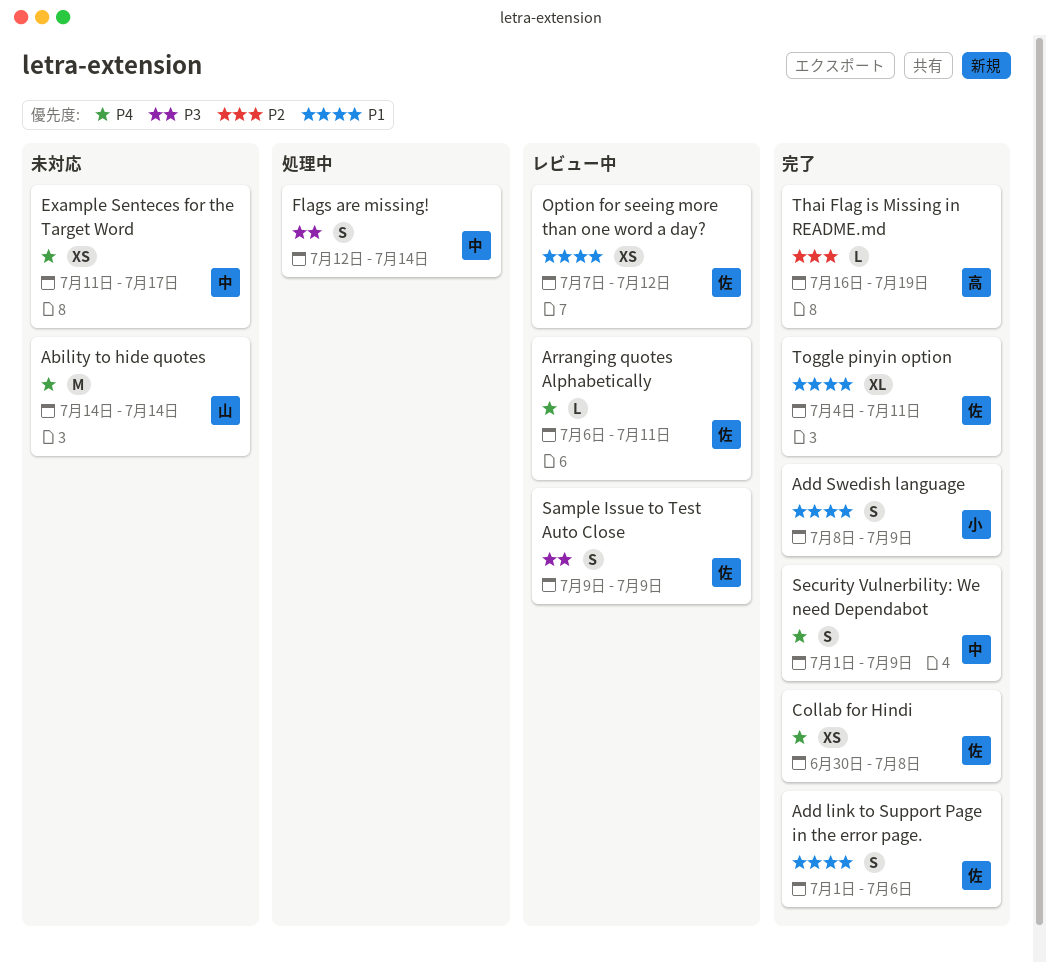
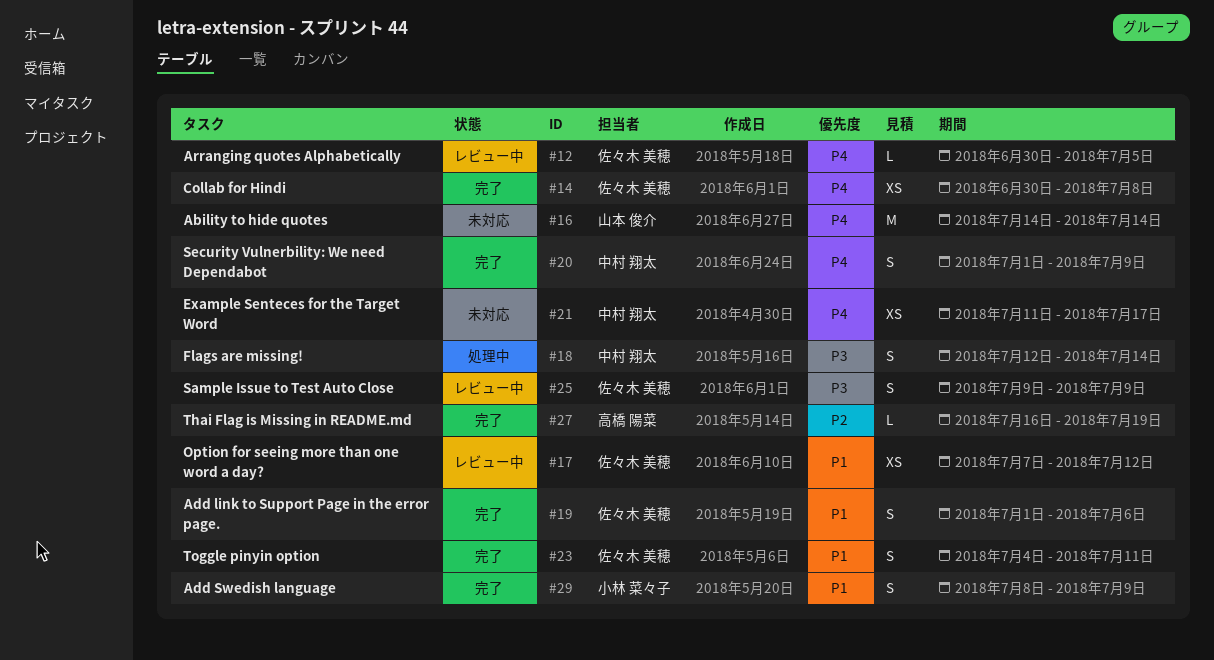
Arranging quotes Alphabetically, start: Jul 6 -> Jun 30
Arranging quotes Alphabetically, due: Jul 11 -> Jul 5
Toggle pinyin option, estimate: XL -> S

